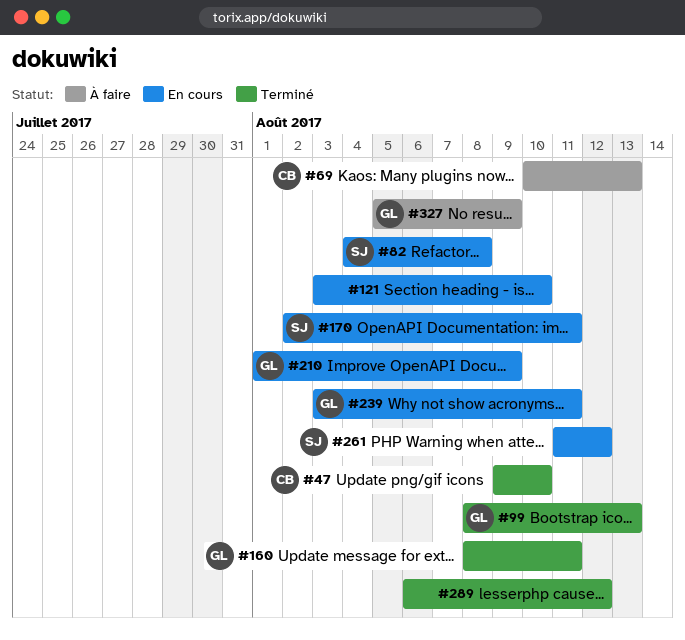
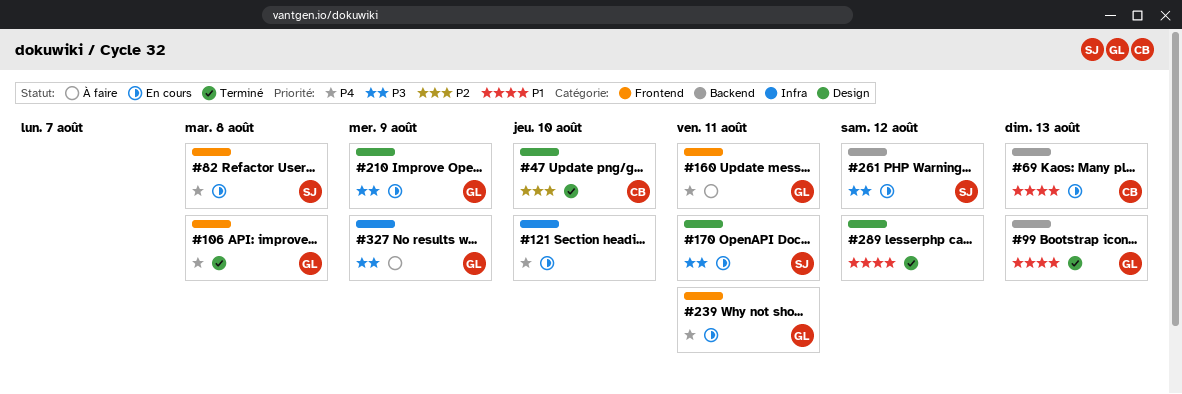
#69, status: À faire -> En cours
#106: none -> present
#160, status: Terminé -> À faire

